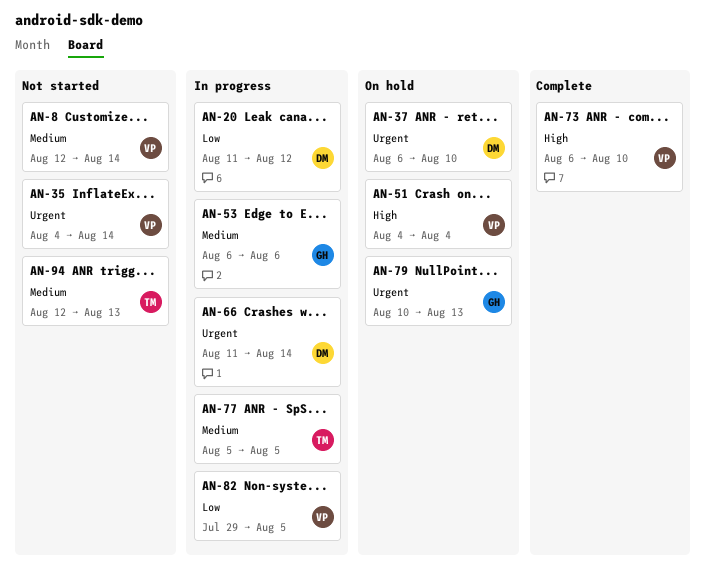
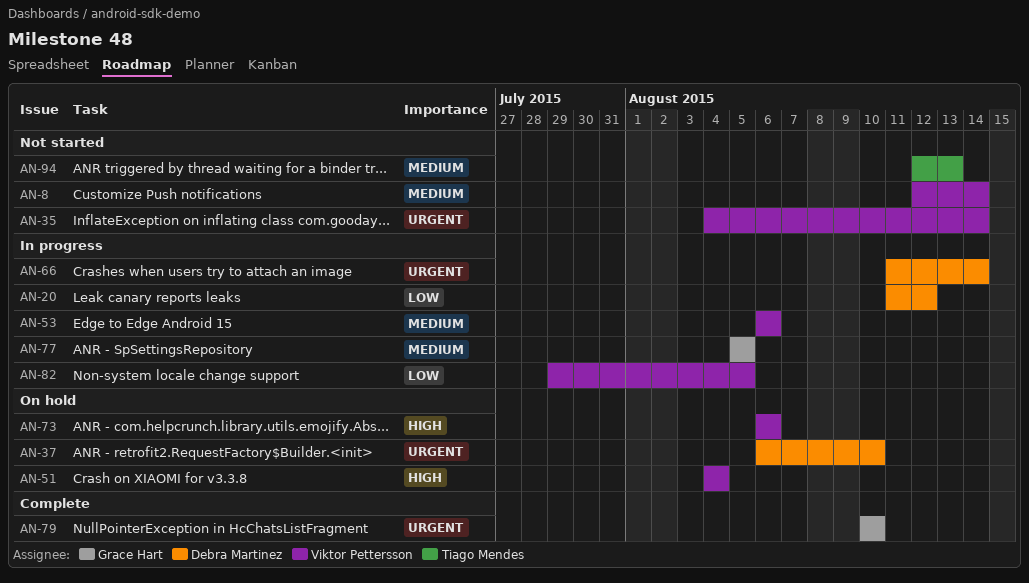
AN-53, owner: Grace Hart -> Viktor Pettersson
AN-73, status: Complete -> On hold
AN-73, due: Aug 10 -> Aug 6
AN-77, owner: Tiago Mendes -> Grace Hart
AN-79, status: On hold -> Complete
AN-79, due: Aug 13 -> Aug 10

